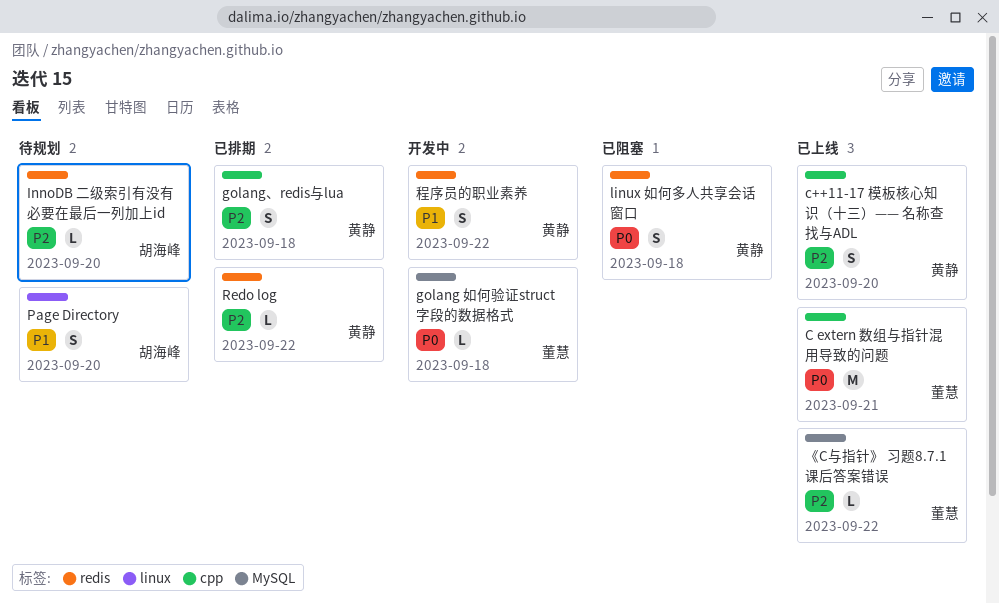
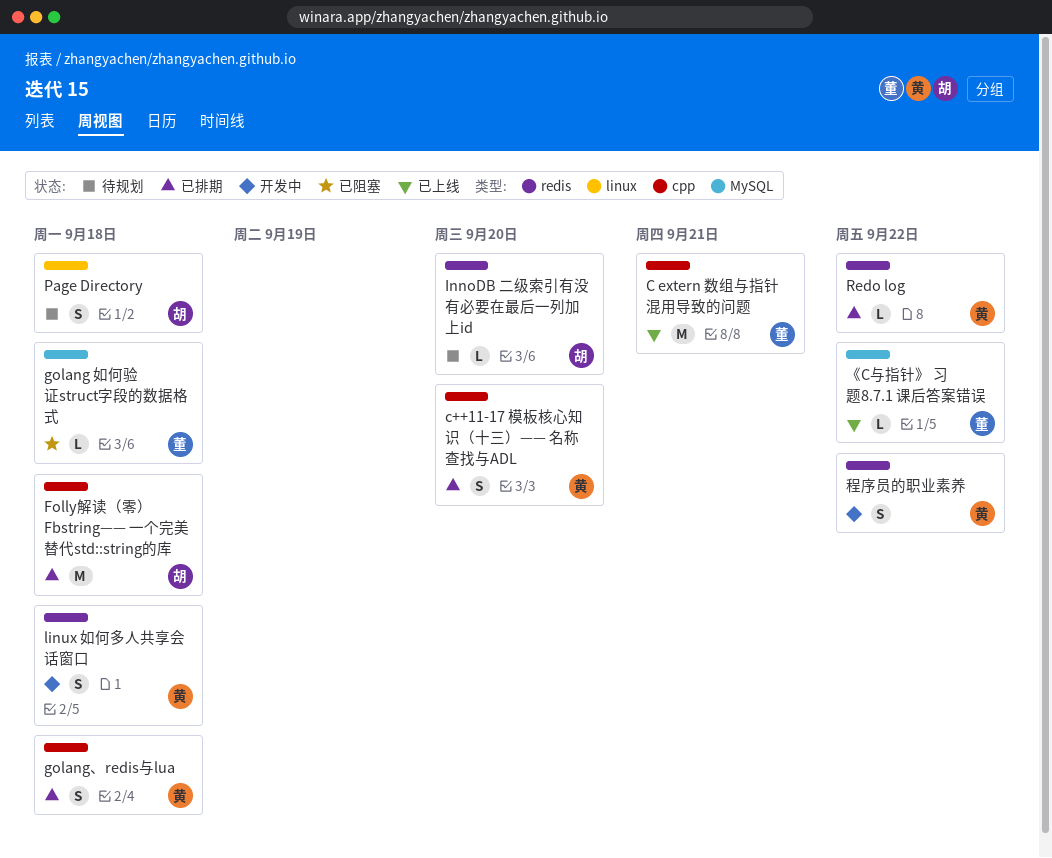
c++11-17 模板核心知识（十三）—— 名称查找与ADL, status: 已上线 -> 已排期
Folly解读（零） Fbstring—— 一个完美替代std::string的库: none -> present
golang 如何验证struct字段的数据格式, status: 开发中 -> 已阻塞
linux 如何多人共享会话窗口, status: 已阻塞 -> 开发中
Page Directory, due: Sep 20 -> Sep 18

